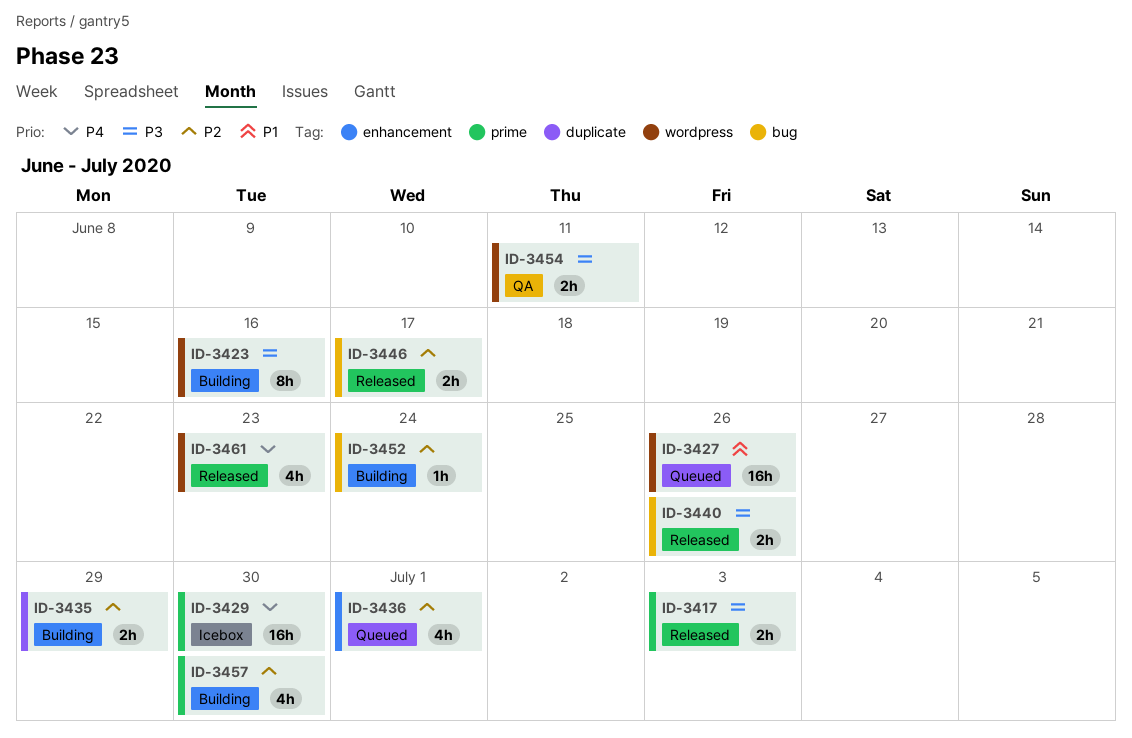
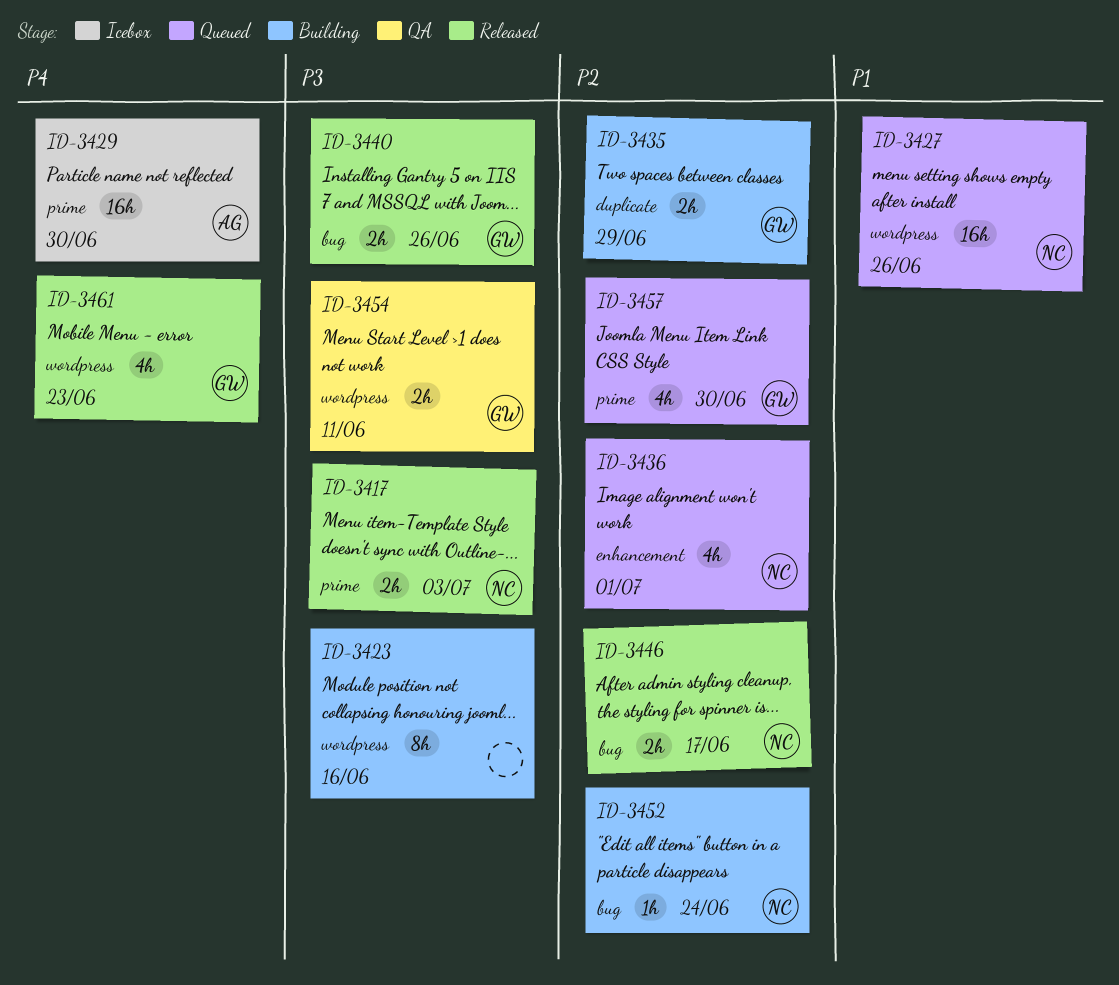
ID-3457, status: Building -> Queued

